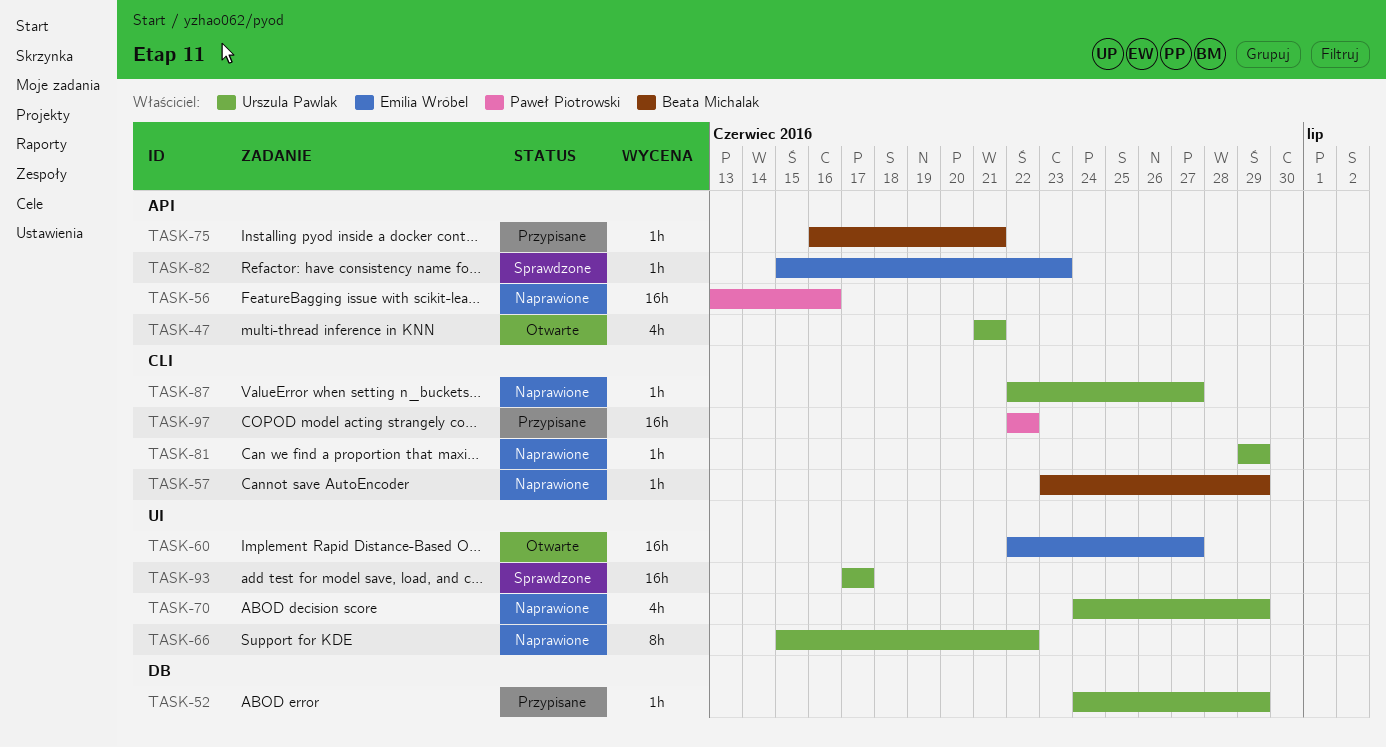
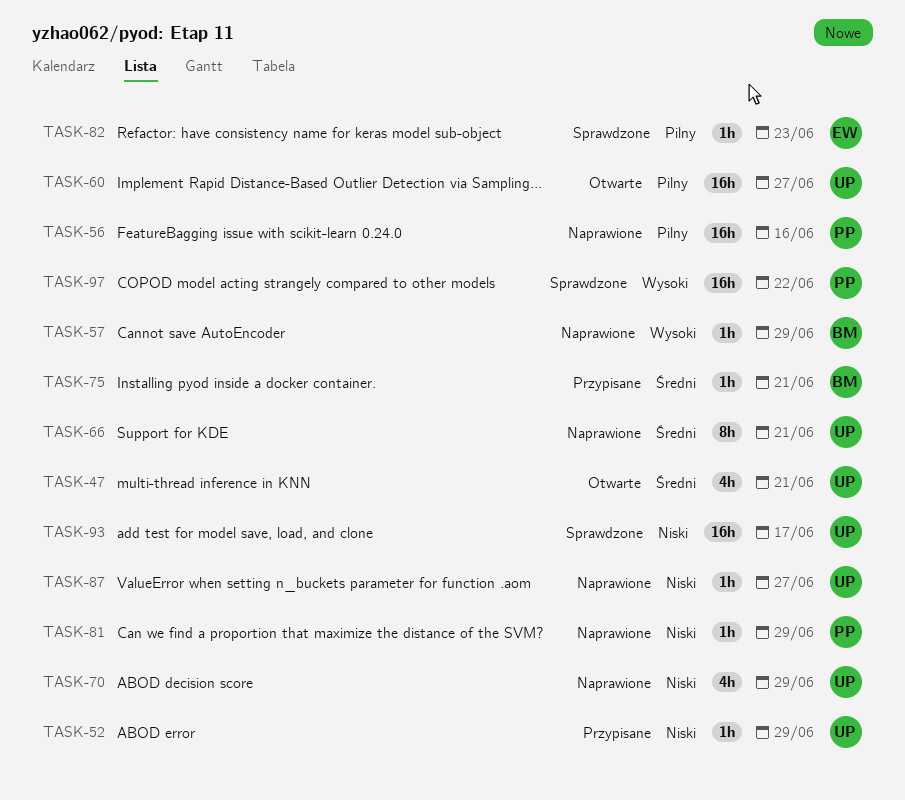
TASK-60, owner: Emilia Wróbel -> Urszula Pawlak
TASK-66, due: Jun 22 -> Jun 21
TASK-81, owner: Urszula Pawlak -> Paweł Piotrowski
TASK-97, status: Przypisane -> Sprawdzone

